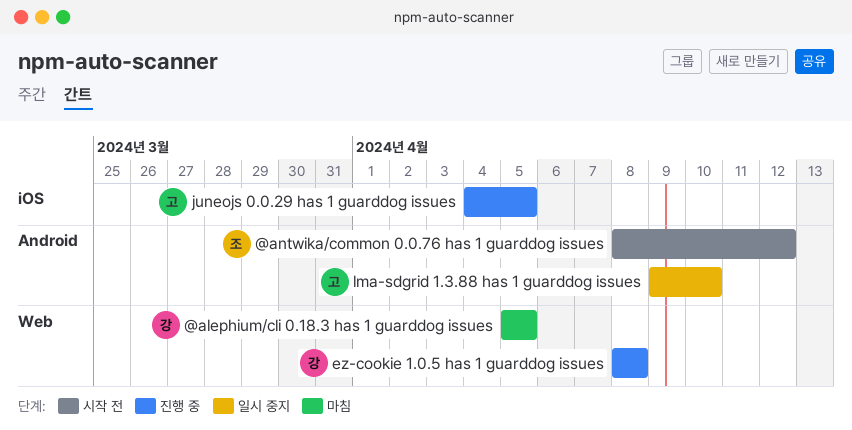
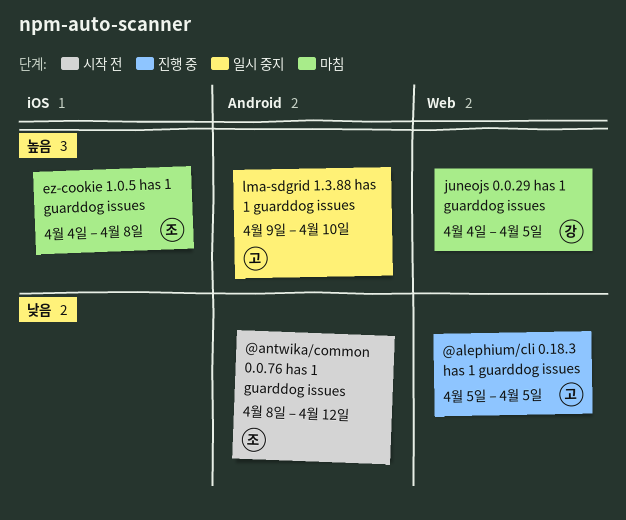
@alephium/cli 0.18.3 has 1 guarddog issues, status: 마침 -> 진행 중
@alephium/cli 0.18.3 has 1 guarddog issues, owner: 강 -> 고
ez-cookie 1.0.5 has 1 guarddog issues, status: 진행 중 -> 마침
ez-cookie 1.0.5 has 1 guarddog issues, owner: 강 -> 조
ez-cookie 1.0.5 has 1 guarddog issues, label: Web -> iOS
ez-cookie 1.0.5 has 1 guarddog issues, start: Apr 8 -> Apr 4
juneojs 0.0.29 has 1 guarddog issues, status: 진행 중 -> 마침
juneojs 0.0.29 has 1 guarddog issues, owner: 고 -> 강
juneojs 0.0.29 has 1 guarddog issues, label: iOS -> Web

